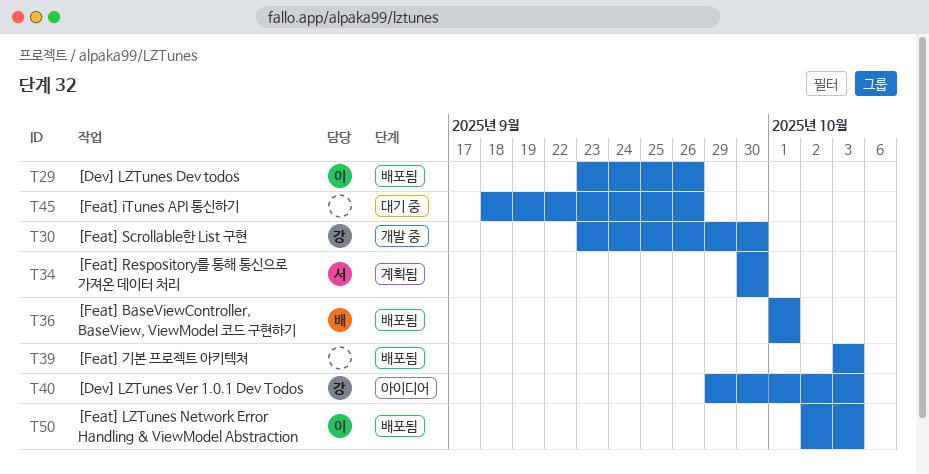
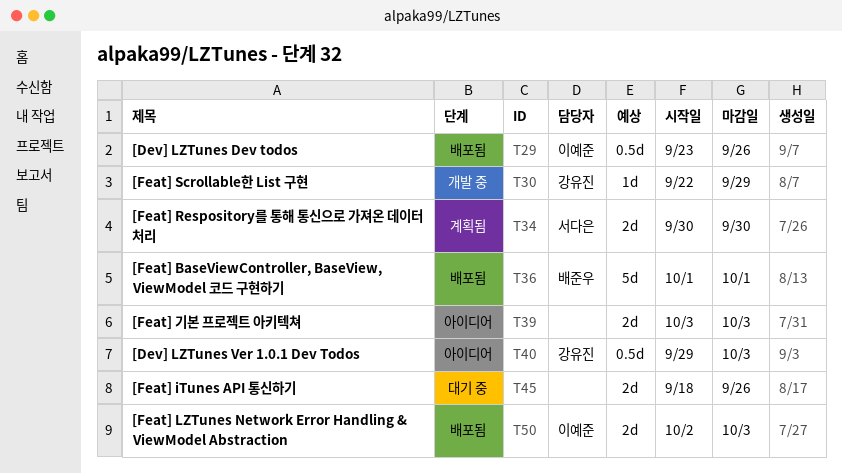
T30, start: Sep 23 -> Sep 22
T30, due: Sep 30 -> Sep 29
T39, status: 배포됨 -> 아이디어

